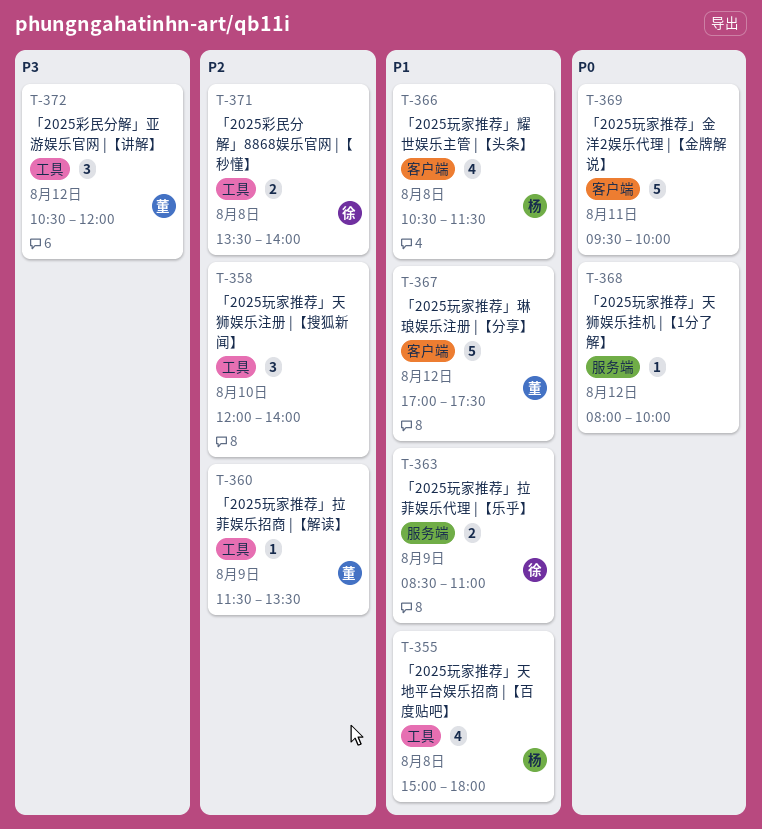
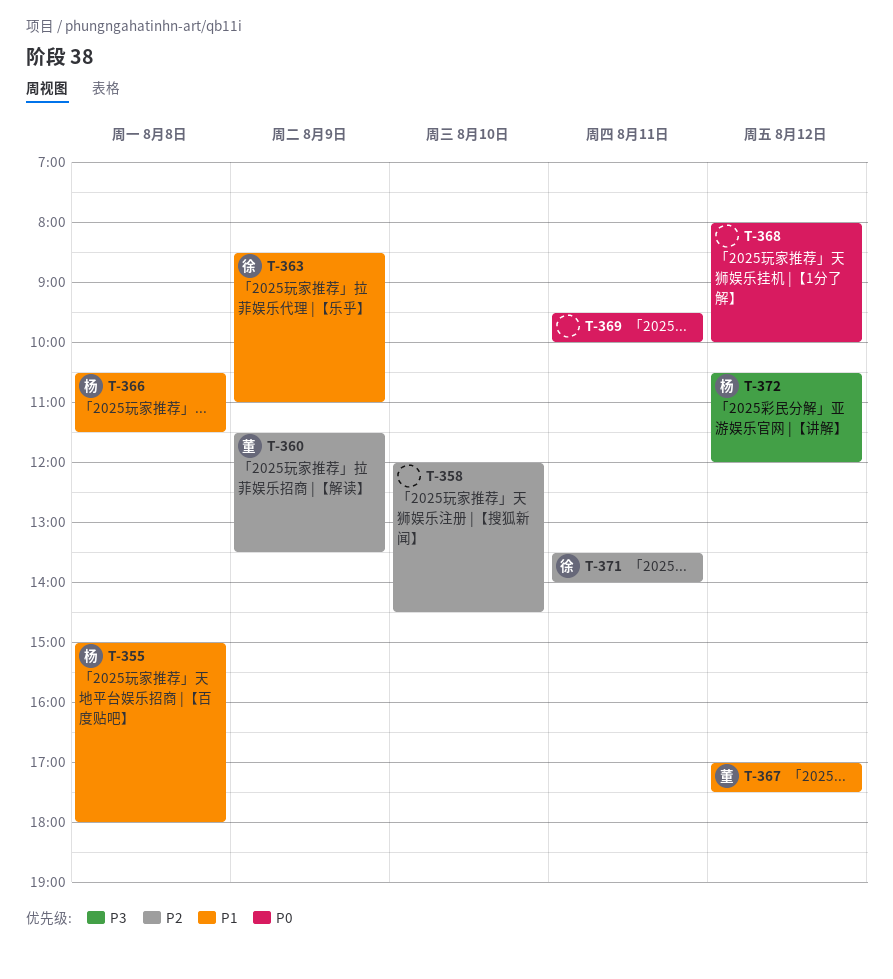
T-358, ends: 14:00 -> 14:30
T-371, day: Aug 8 -> Aug 11
T-372, owner: 董 -> 杨

